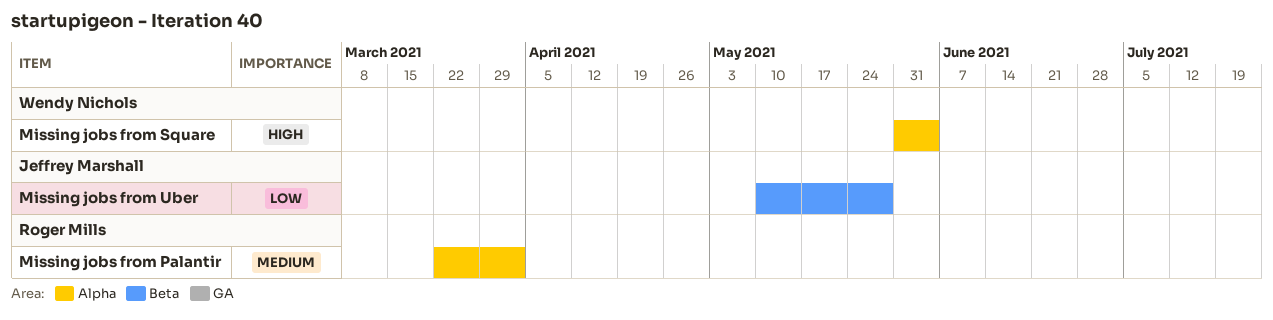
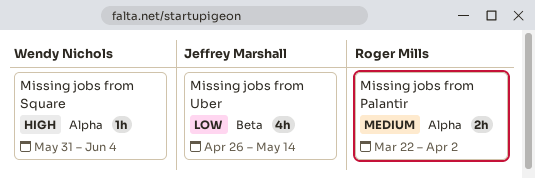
Missing jobs from Uber, start: May 10 -> Apr 26
Missing jobs from Uber, due: May 28 -> May 14

